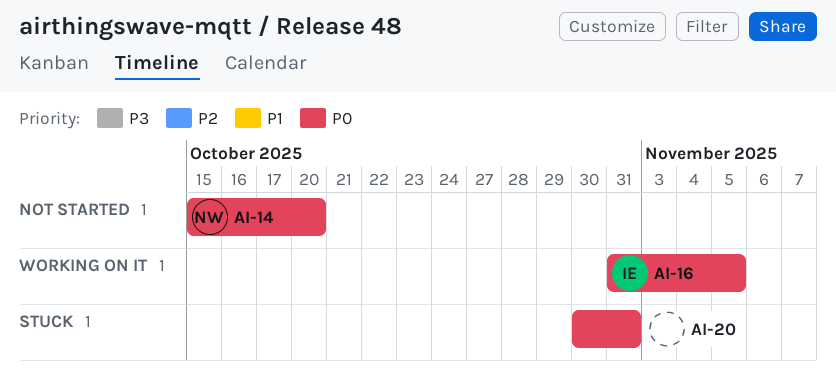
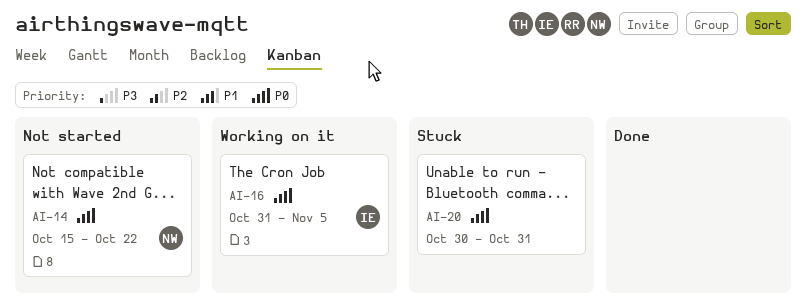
AI-14, due: Oct 20 -> Oct 22

